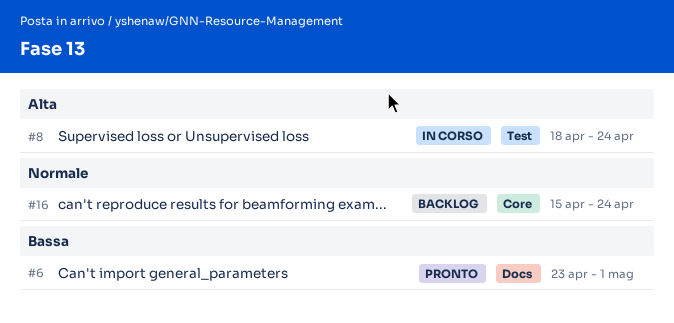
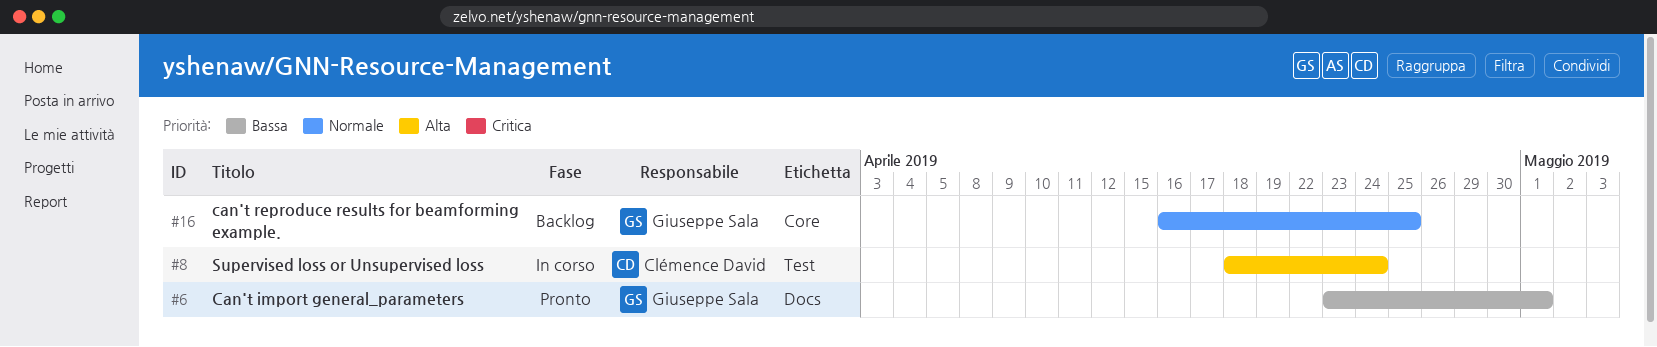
#16, start: Apr 15 -> Apr 16
#16, due: Apr 24 -> Apr 25

